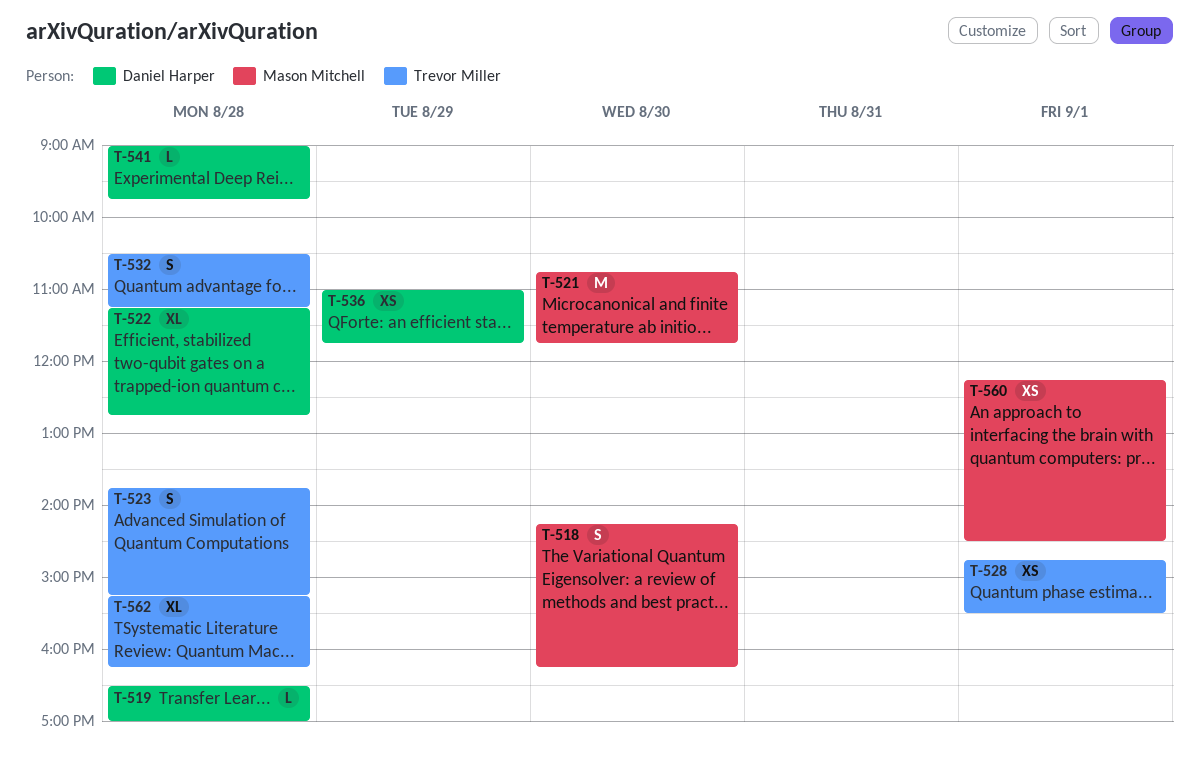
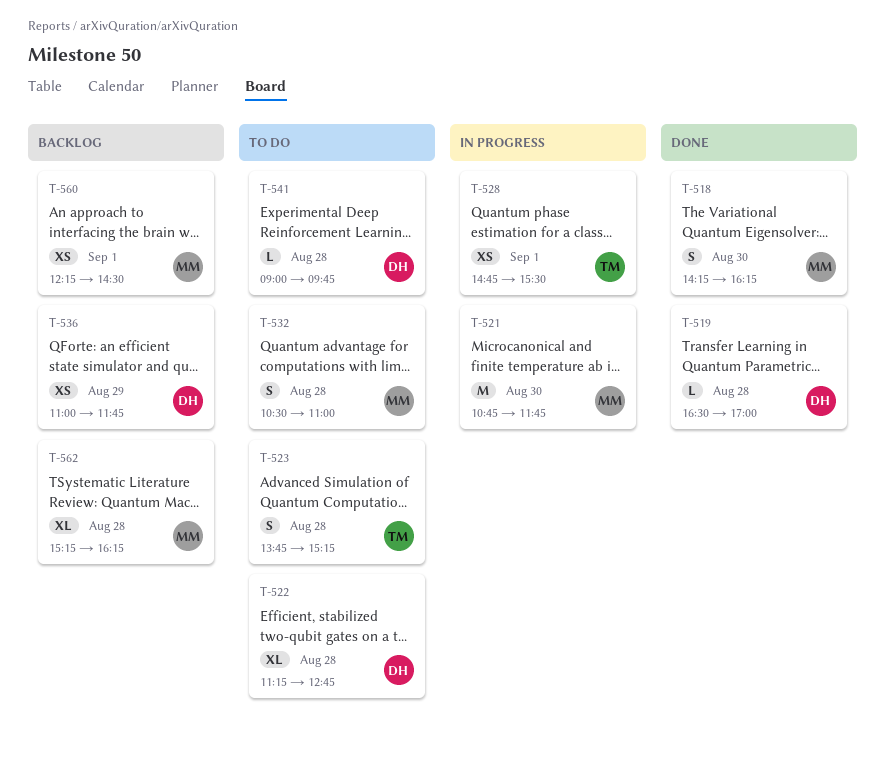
T-532, owner: Trevor Miller -> Mason Mitchell
T-532, ends: 11:15 -> 11:00
T-562, owner: Trevor Miller -> Mason Mitchell

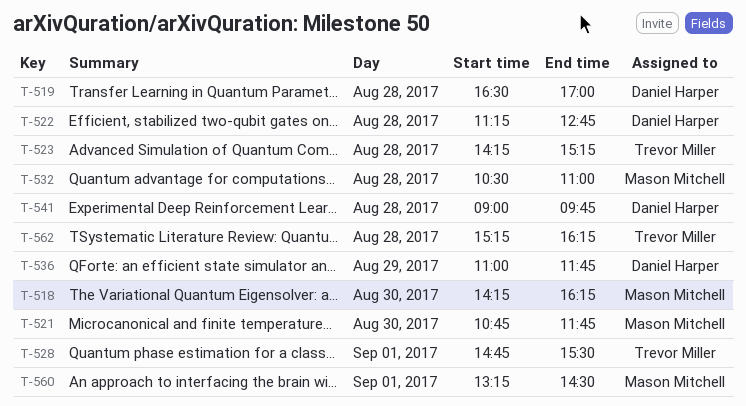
T-523, begins: 13:45 -> 14:15
T-560, begins: 12:15 -> 13:15
T-562, owner: Mason Mitchell -> Trevor Miller

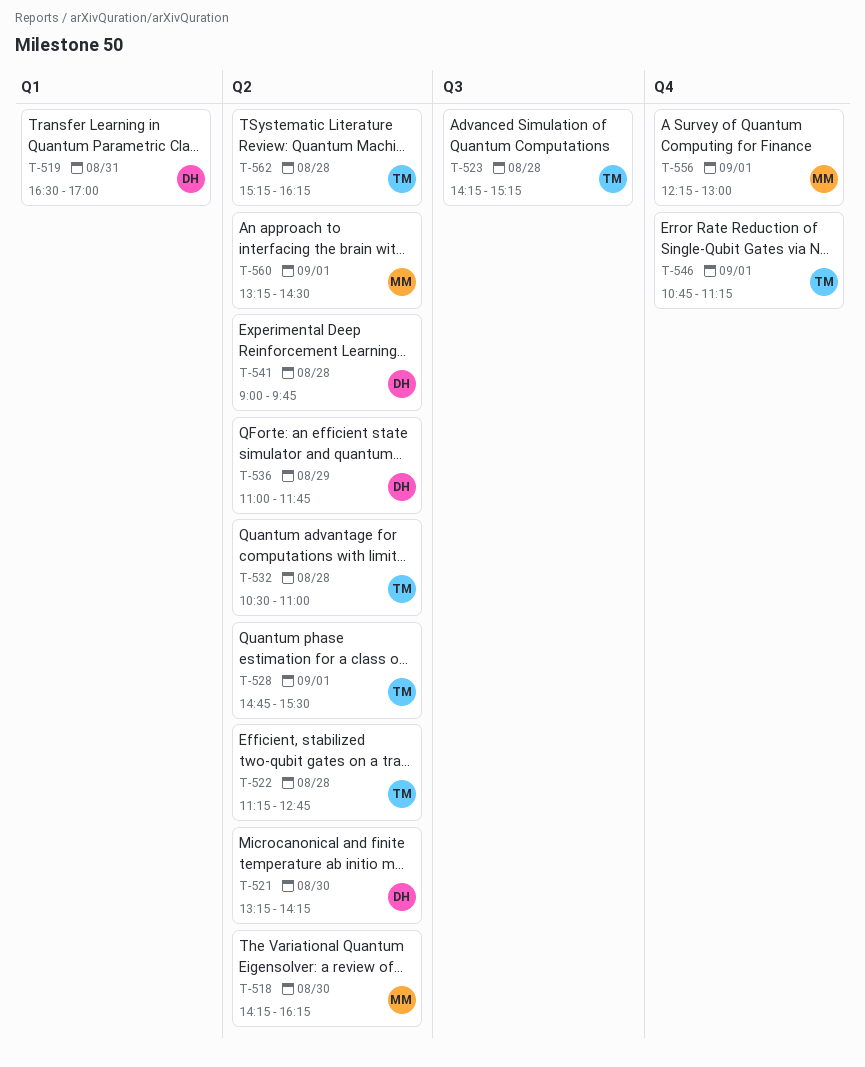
T-519, day: Aug 28 -> Aug 31
T-521, owner: Mason Mitchell -> Daniel Harper
T-521, begins: 10:45 -> 13:15
T-521, ends: 11:45 -> 14:15
T-522, owner: Daniel Harper -> Trevor Miller
T-532, owner: Mason Mitchell -> Trevor Miller
T-546: none -> present
T-556: none -> present

